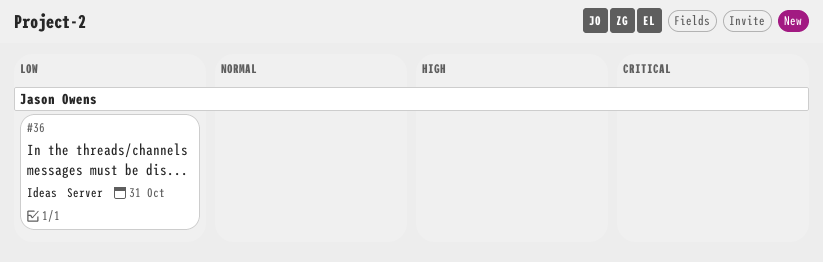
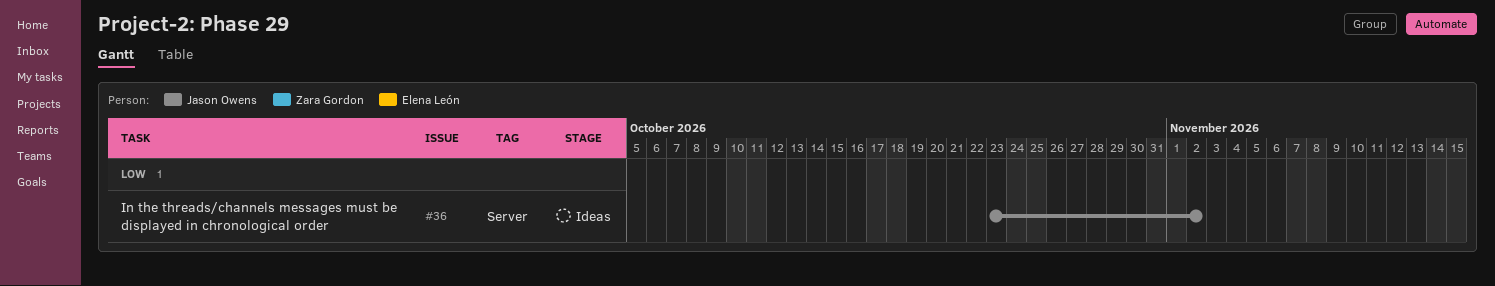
#36, due: Oct 31 -> Nov 2

